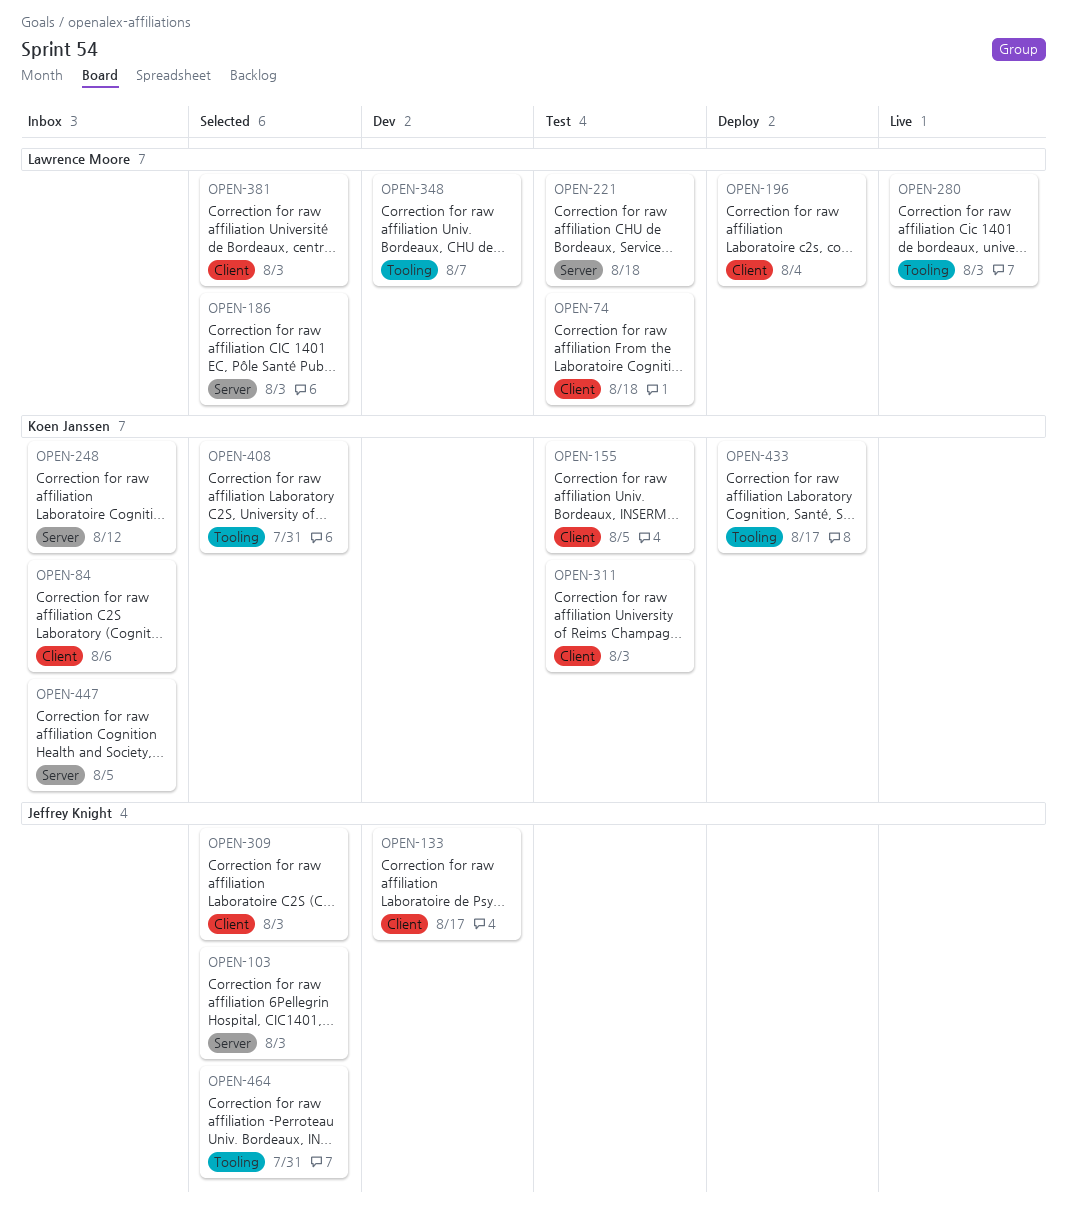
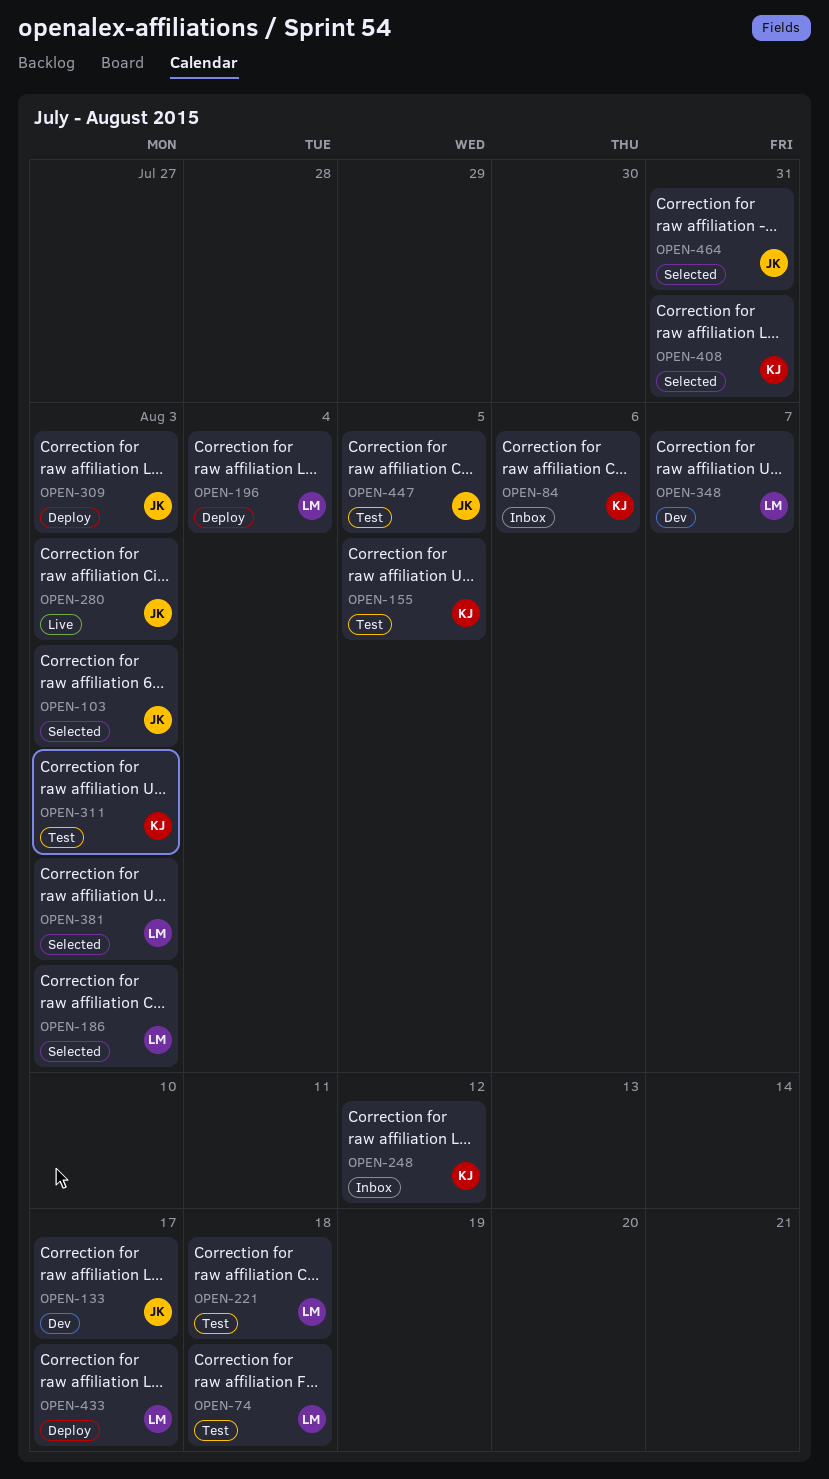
OPEN-280, owner: Lawrence Moore -> Jeffrey Knight
OPEN-309, status: Selected -> Deploy
OPEN-433, owner: Koen Janssen -> Lawrence Moore
OPEN-447, status: Inbox -> Test
OPEN-447, owner: Koen Janssen -> Jeffrey Knight

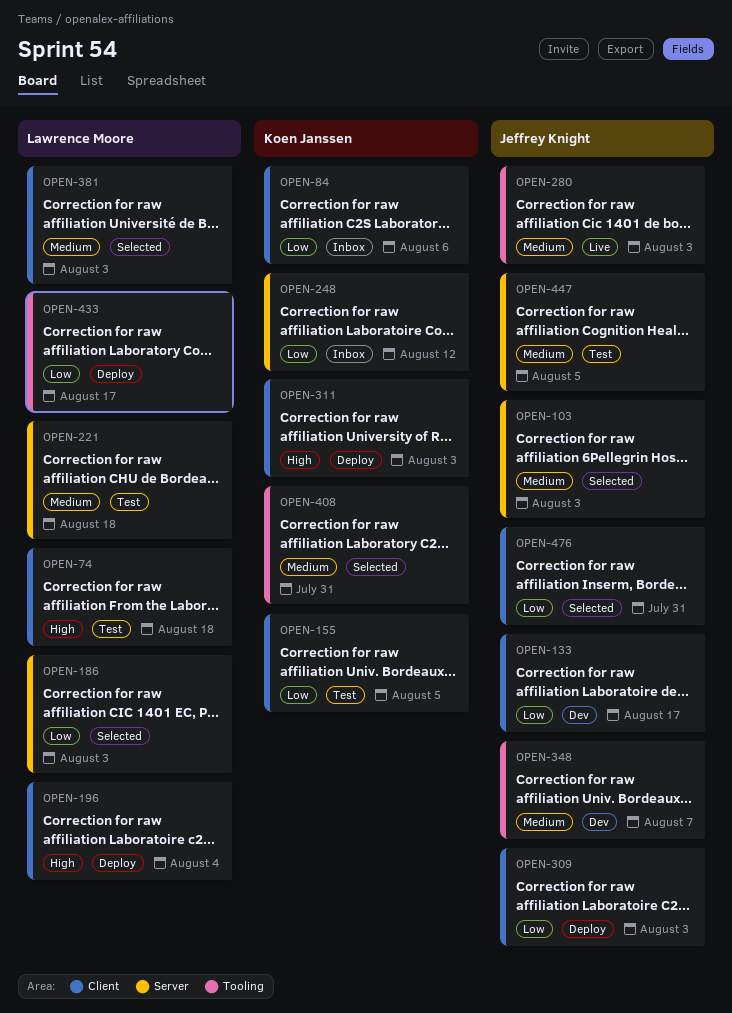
OPEN-311, status: Test -> Deploy
OPEN-348, owner: Lawrence Moore -> Jeffrey Knight
OPEN-464: present -> none
OPEN-476: none -> present

